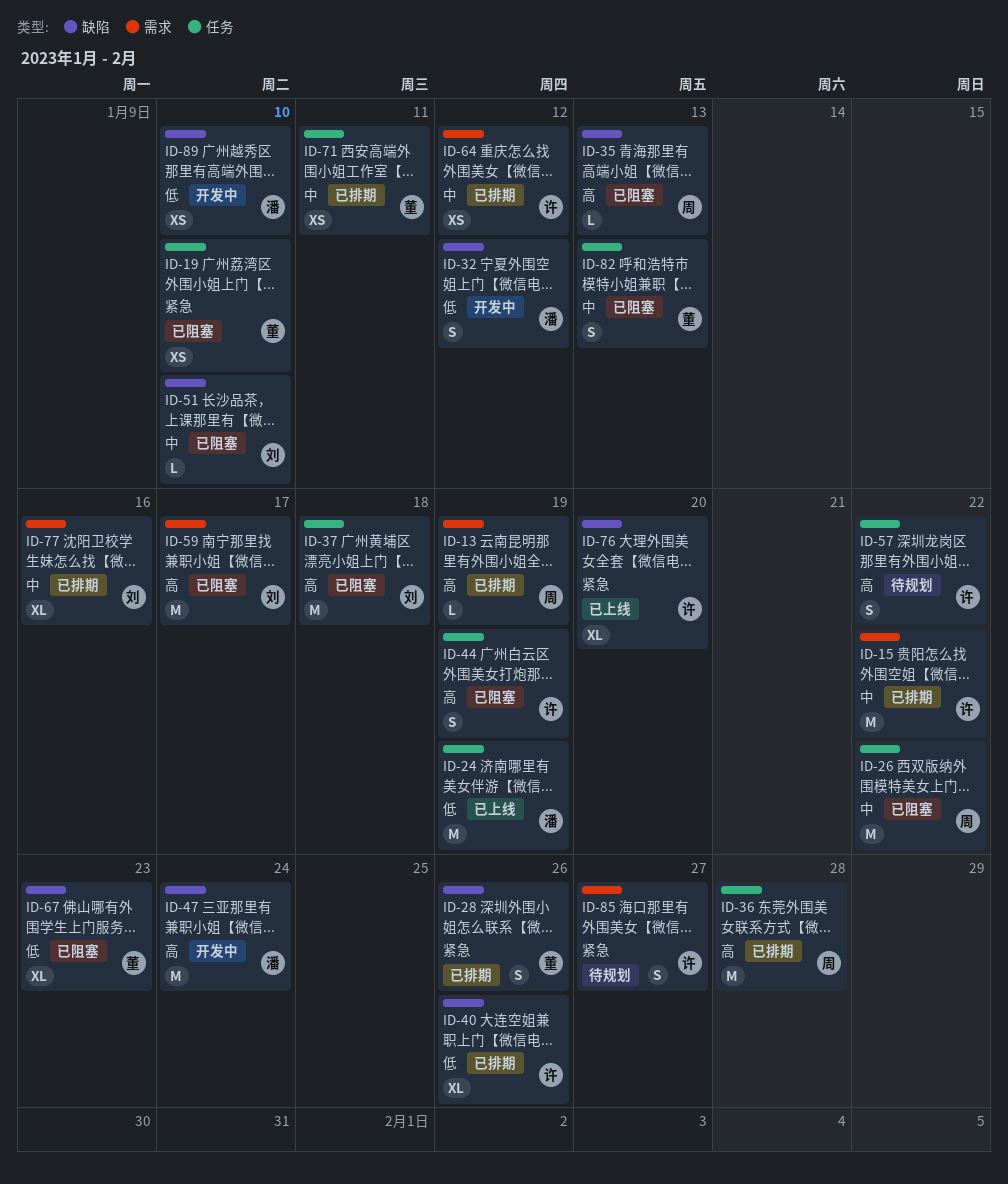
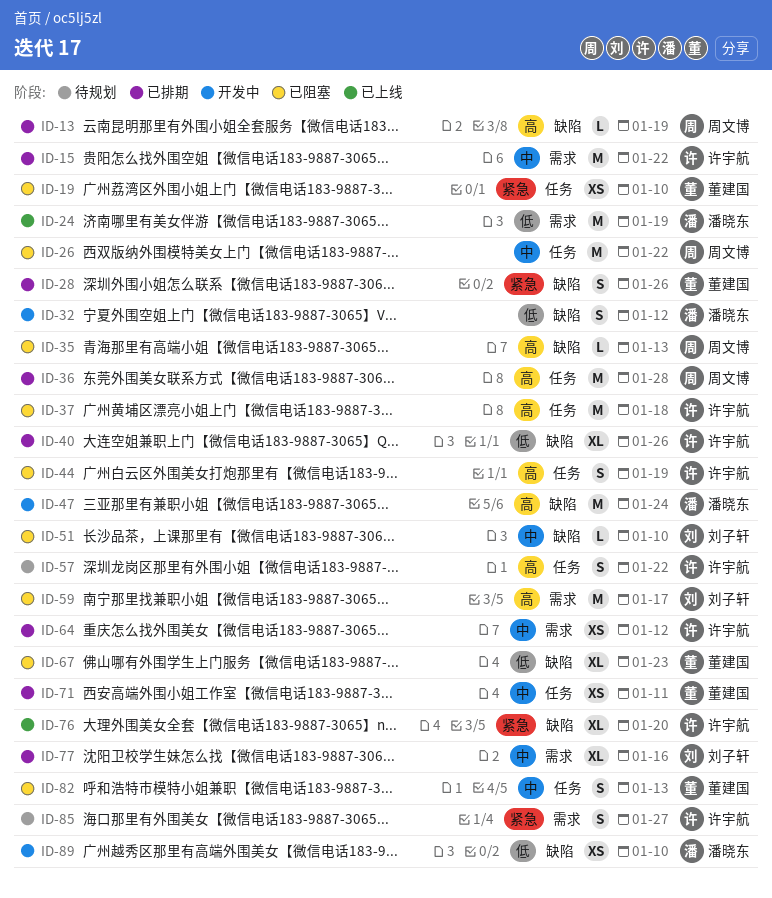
ID-13, label: 需求 -> 缺陷
ID-24, label: 任务 -> 需求
ID-37, owner: 刘子轩 -> 许宇航

